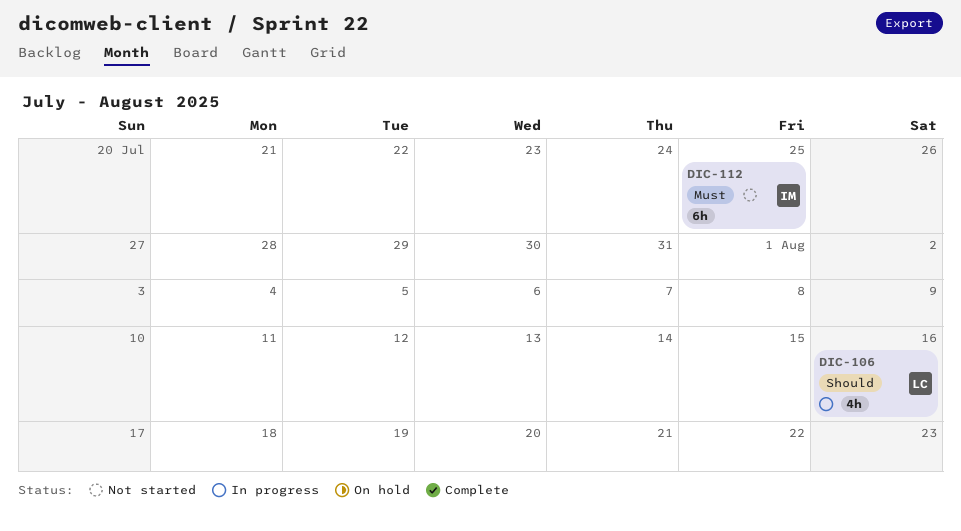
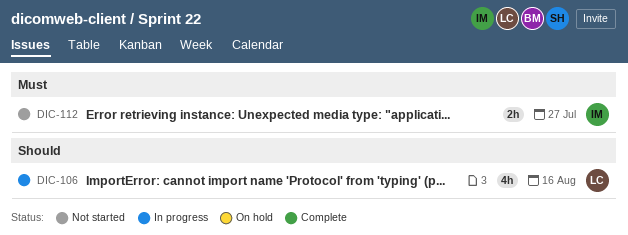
DIC-112, estimate: 6h -> 2h
DIC-112, due: Jul 25 -> Jul 27

